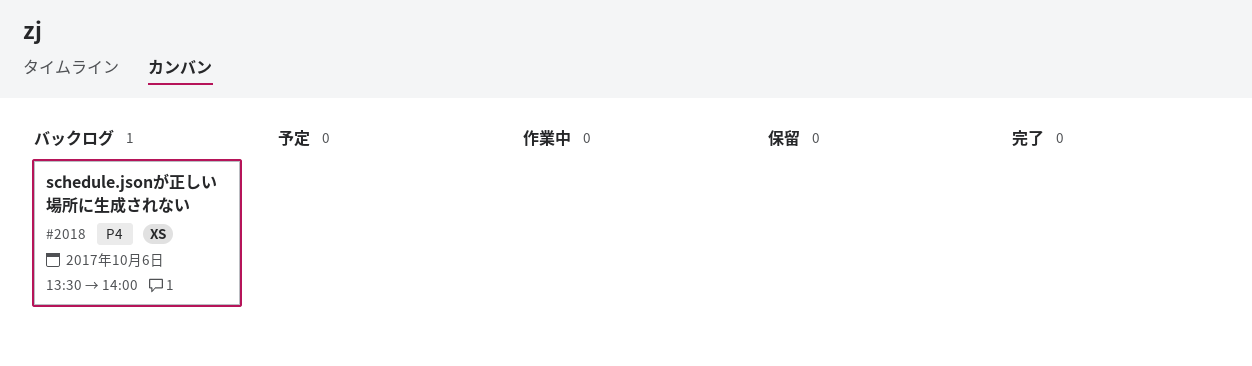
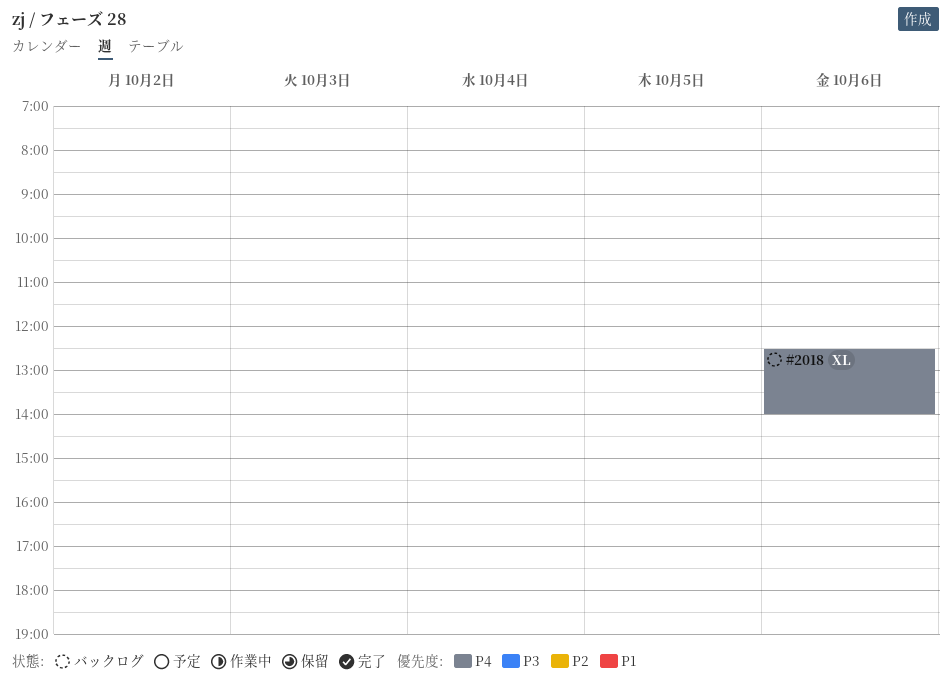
#2018, estimate: XS -> XL
#2018, begins: 13:30 -> 12:30

